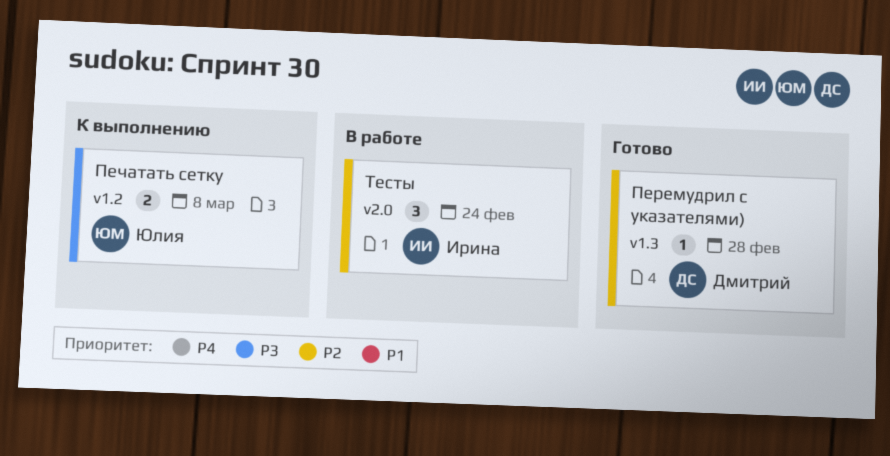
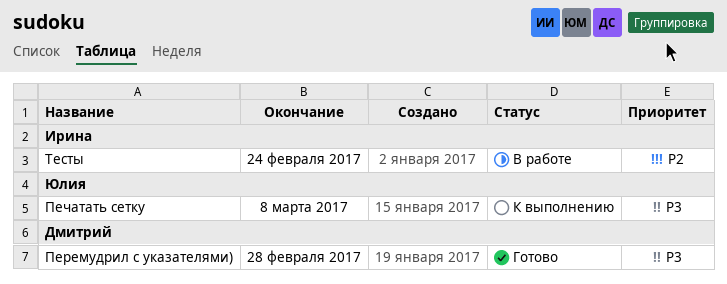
Перемудрил с указателями), priority: P2 -> P3

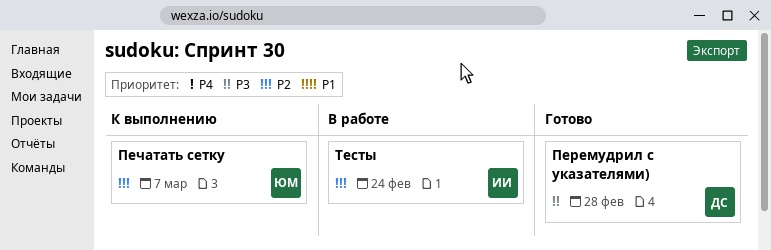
Печатать сетку, priority: P3 -> P2
Печатать сетку, due: Mar 8 -> Mar 7

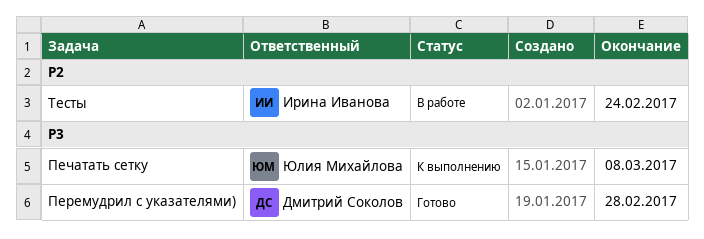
Печатать сетку, priority: P2 -> P3
Печатать сетку, due: Mar 7 -> Mar 8

